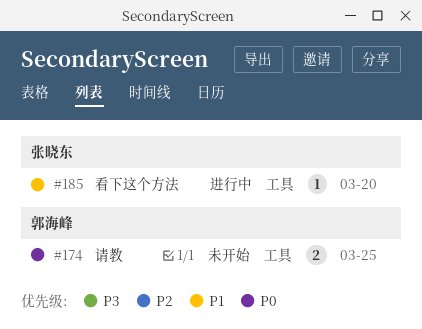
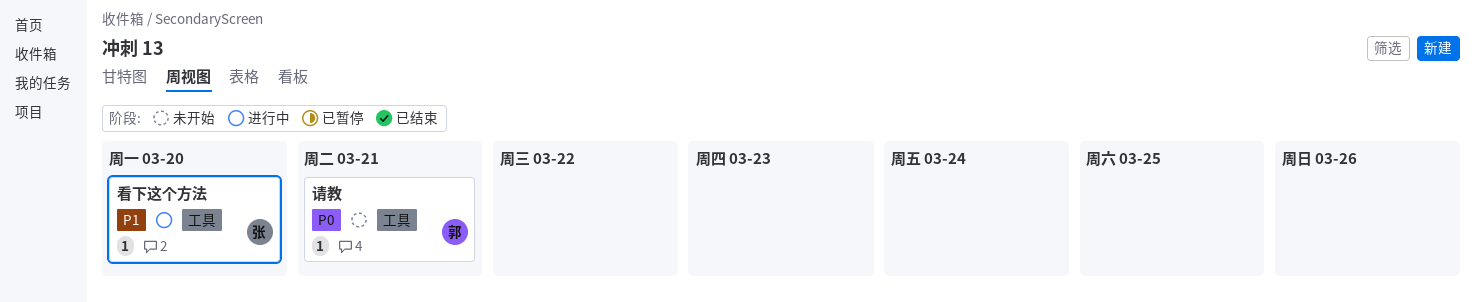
请教, estimate: 2 -> 1
请教, due: Mar 25 -> Mar 21

